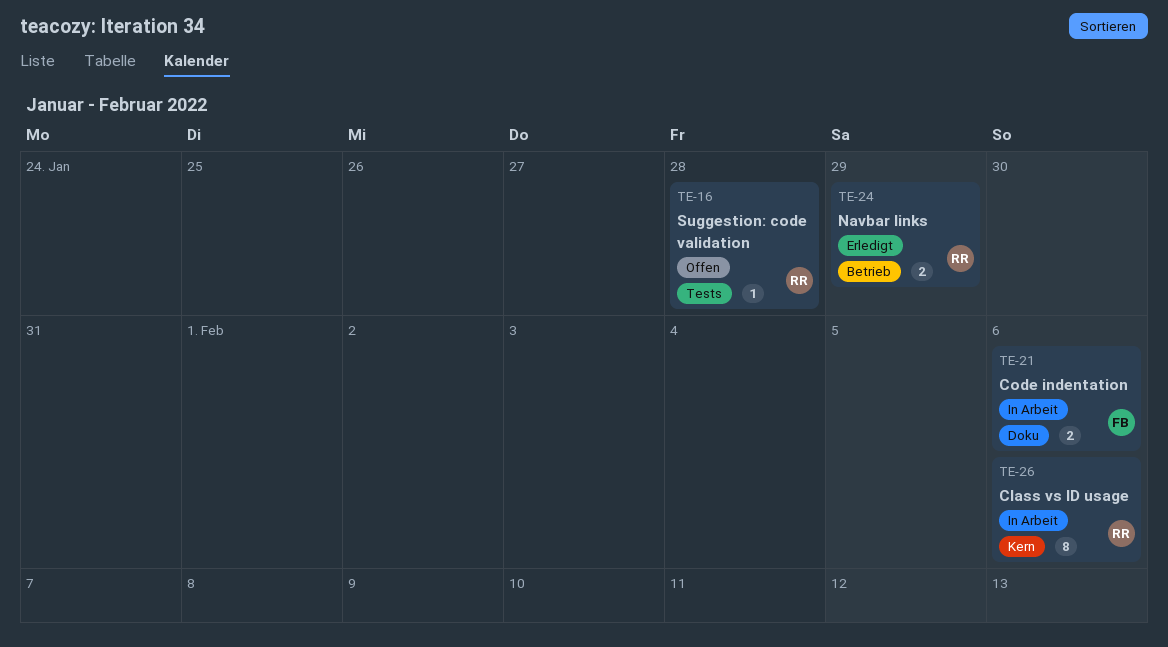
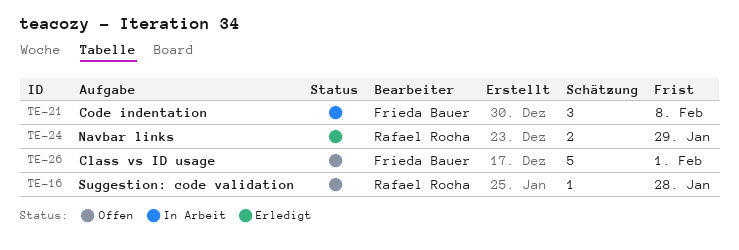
TE-21, estimate: 2 -> 3
TE-21, due: Feb 6 -> Feb 8
TE-26, status: In Arbeit -> Offen
TE-26, owner: Rafael Rocha -> Frieda Bauer
TE-26, estimate: 8 -> 5
TE-26, due: Feb 6 -> Feb 1

